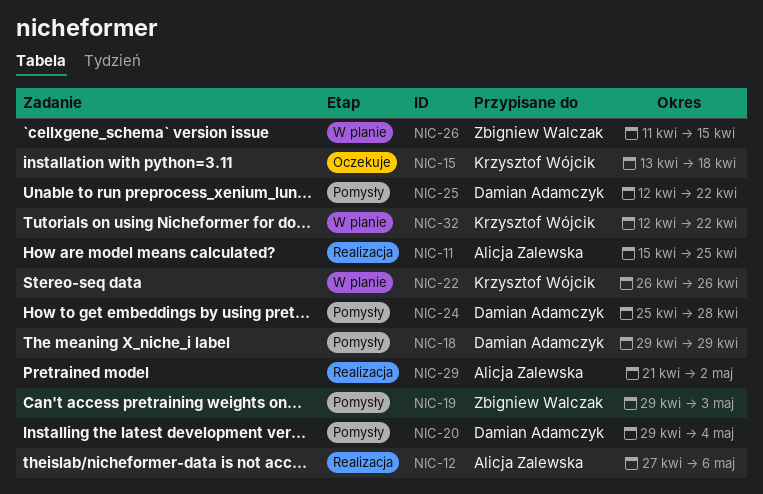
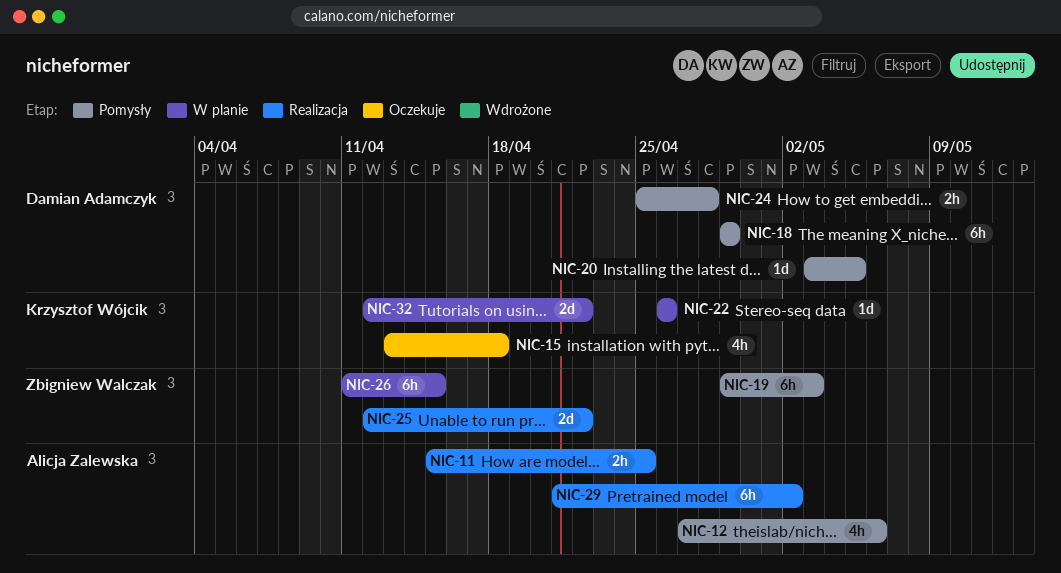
NIC-12, status: Realizacja -> Pomysły
NIC-20, start: Apr 29 -> May 3
NIC-20, due: May 4 -> May 5
NIC-25, status: Pomysły -> Realizacja
NIC-25, owner: Damian Adamczyk -> Zbigniew Walczak

